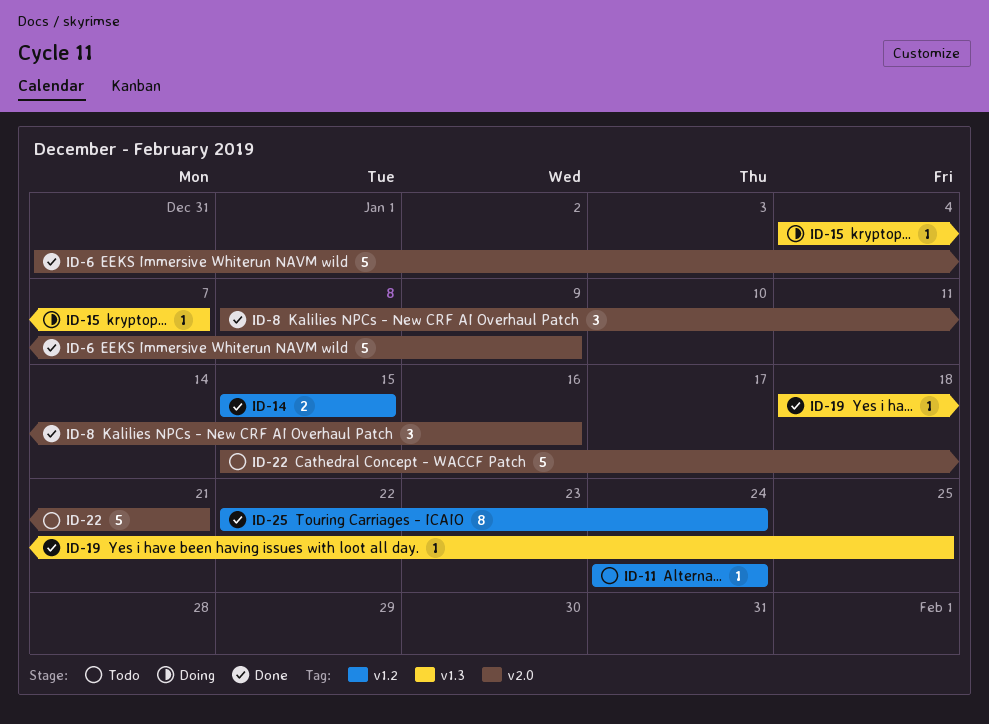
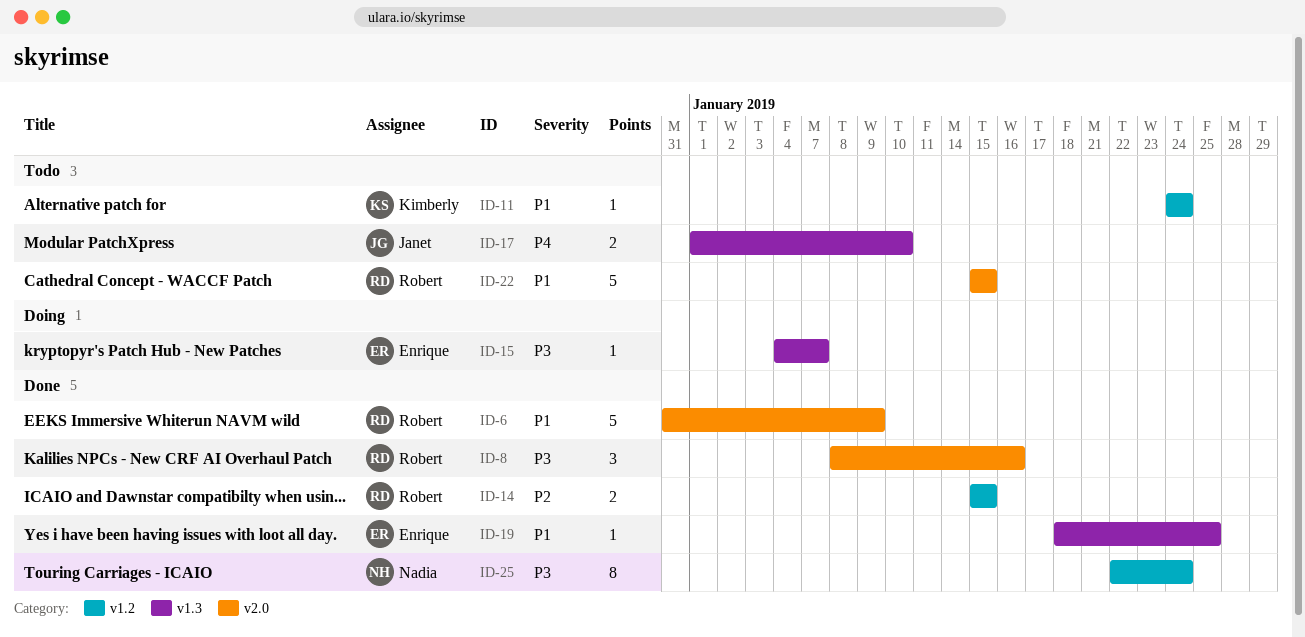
ID-17: none -> present
ID-22, due: Jan 21 -> Jan 15

